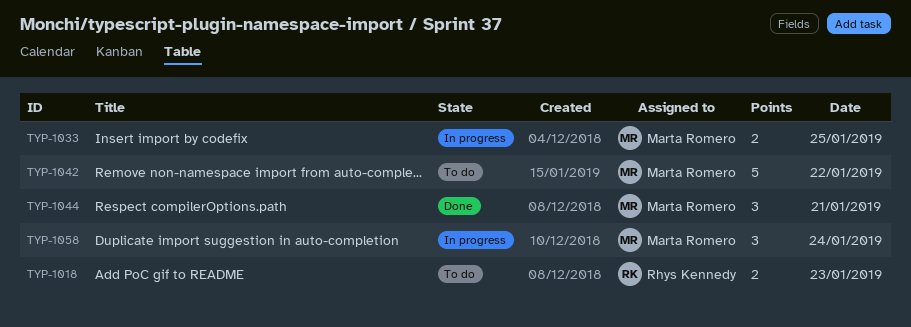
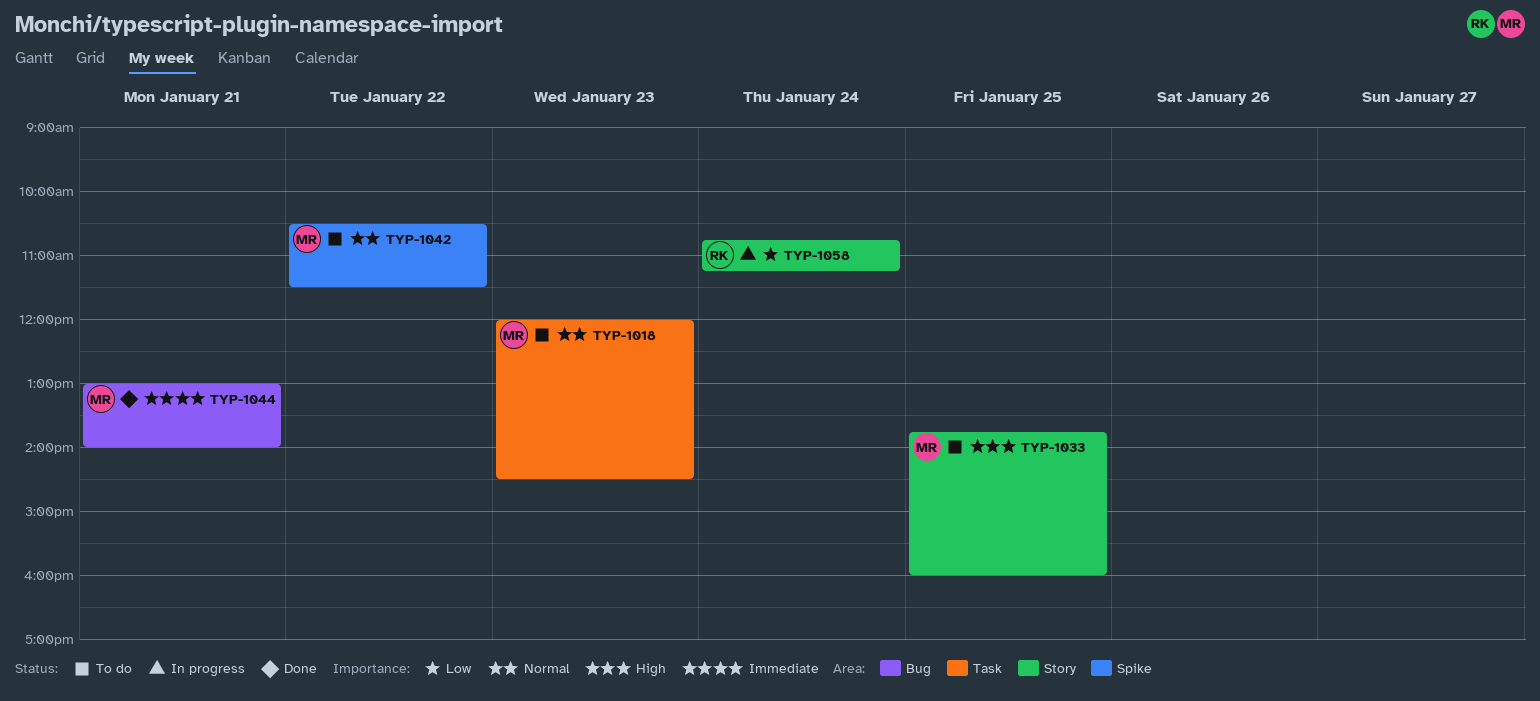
TYP-1018, owner: Rhys Kennedy -> Marta Romero
TYP-1033, status: In progress -> To do
TYP-1058, owner: Marta Romero -> Rhys Kennedy

